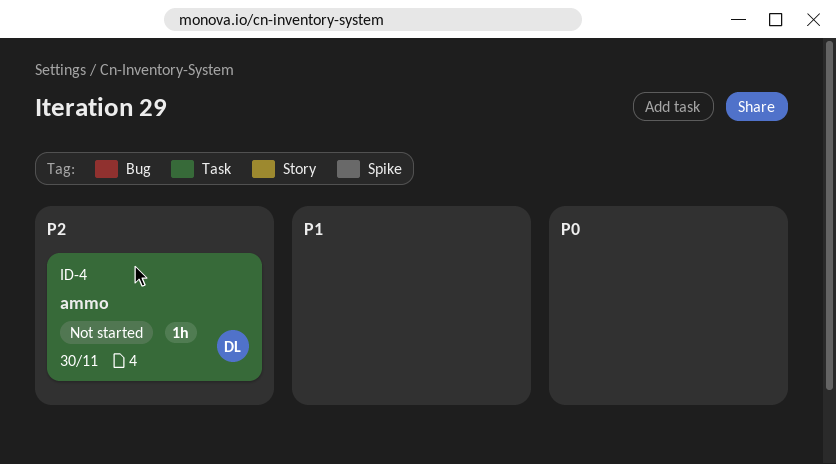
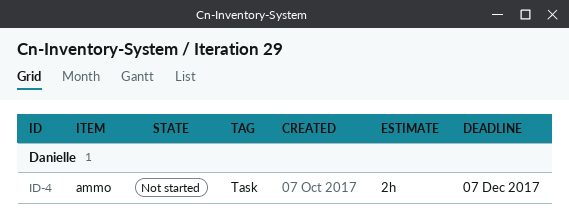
ID-4, estimate: 1h -> 2h
ID-4, due: Nov 30 -> Dec 7

